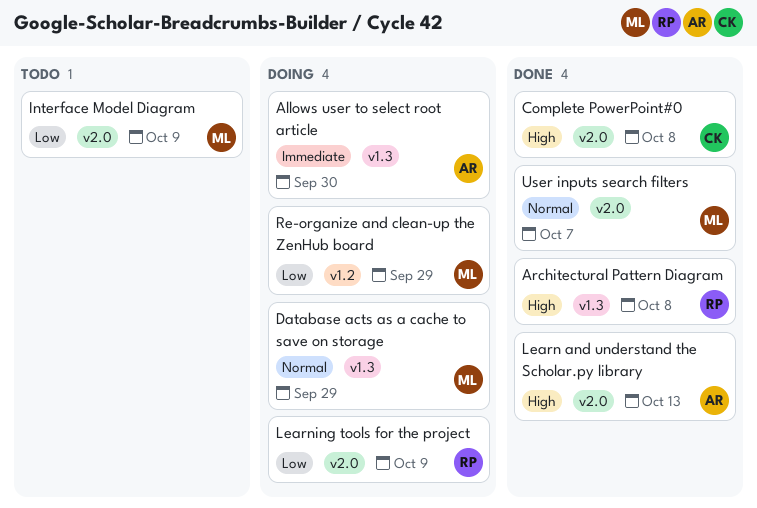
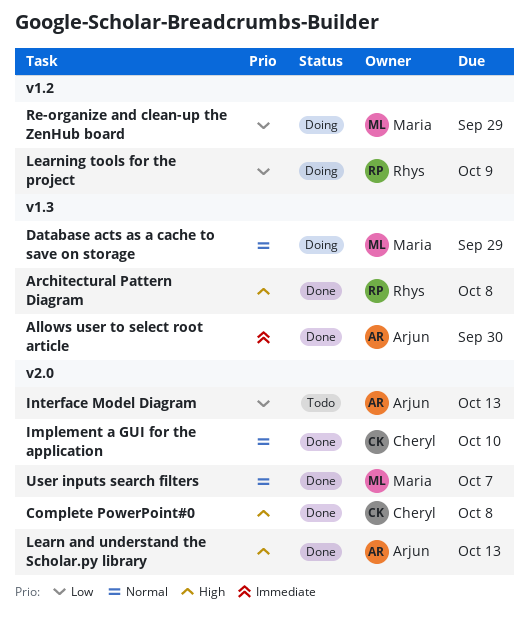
Allows user to select root article, status: Doing -> Done
Implement a GUI for the application: none -> present
Interface Model Diagram, owner: Maria -> Arjun
Interface Model Diagram, due: Oct 9 -> Oct 13
Learning tools for the project, label: v2.0 -> v1.2

